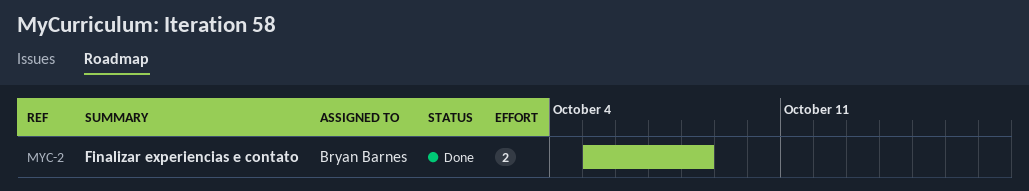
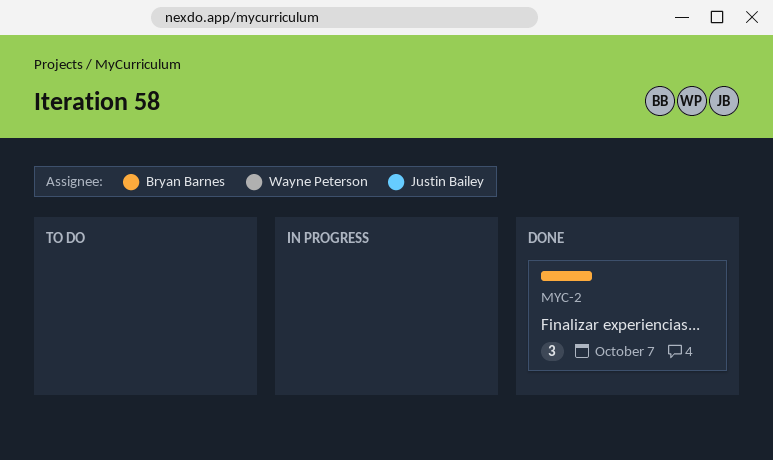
MYC-2, estimate: 2 -> 3
MYC-2, due: Oct 8 -> Oct 7

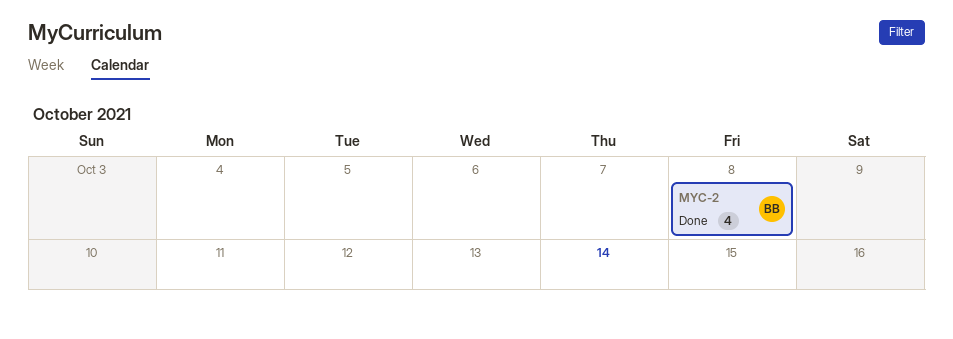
MYC-2, estimate: 3 -> 4
MYC-2, due: Oct 7 -> Oct 8

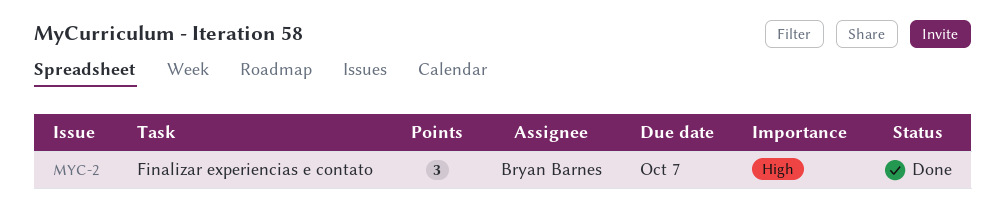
MYC-2, estimate: 4 -> 3
MYC-2, due: Oct 8 -> Oct 7

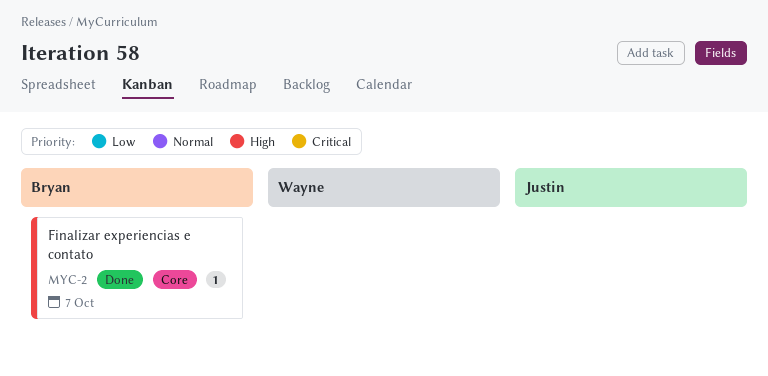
MYC-2, estimate: 3 -> 1

